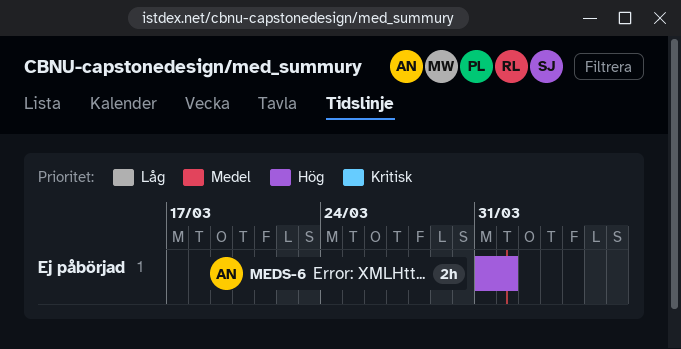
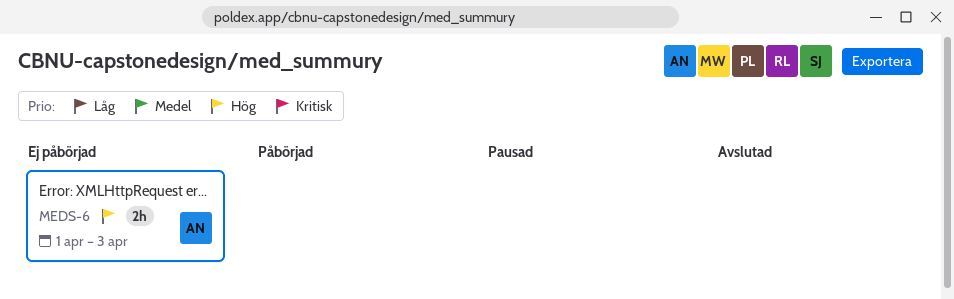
MEDS-6, start: Mar 31 -> Apr 1
MEDS-6, due: Apr 1 -> Apr 3

